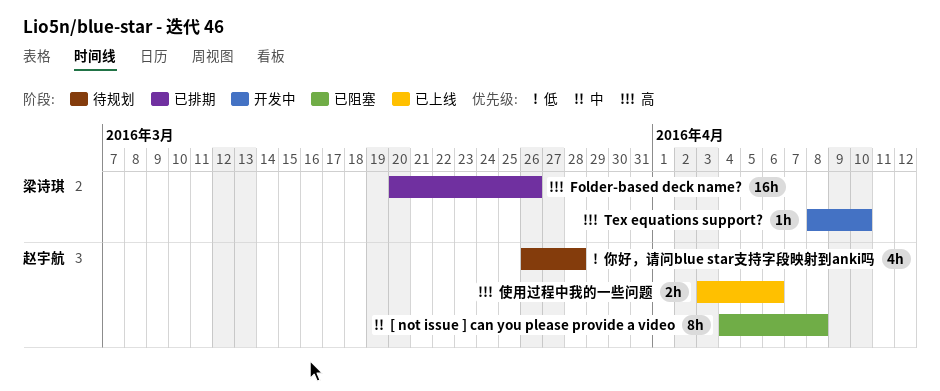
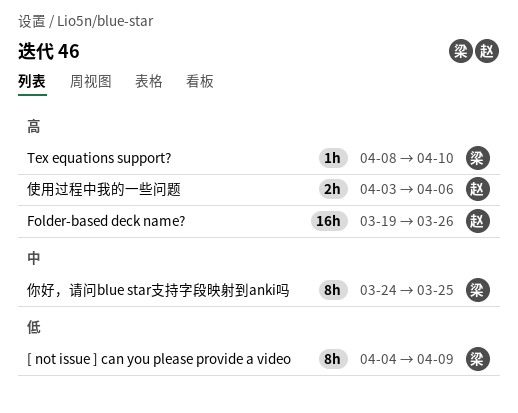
[ not issue ] can you please provide a video, owner: 赵宇航 -> 梁诗琪
[ not issue ] can you please provide a video, priority: 中 -> 低
[ not issue ] can you please provide a video, due: Apr 8 -> Apr 9
Folder-based deck name?, owner: 梁诗琪 -> 赵宇航
Folder-based deck name?, start: Mar 20 -> Mar 19
你好，请问blue star支持字段映射到anki吗, owner: 赵宇航 -> 梁诗琪
你好，请问blue star支持字段映射到anki吗, priority: 低 -> 中
你好，请问blue star支持字段映射到anki吗, estimate: 4h -> 8h
你好，请问blue star支持字段映射到anki吗, start: Mar 26 -> Mar 24
你好，请问blue star支持字段映射到anki吗, due: Mar 28 -> Mar 25

